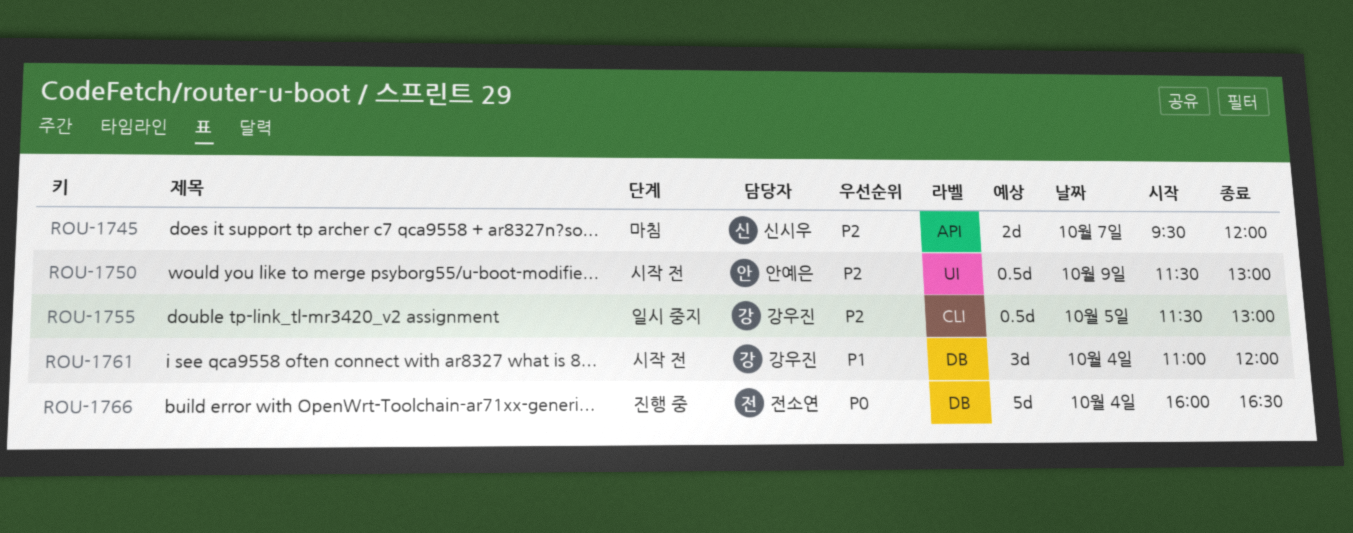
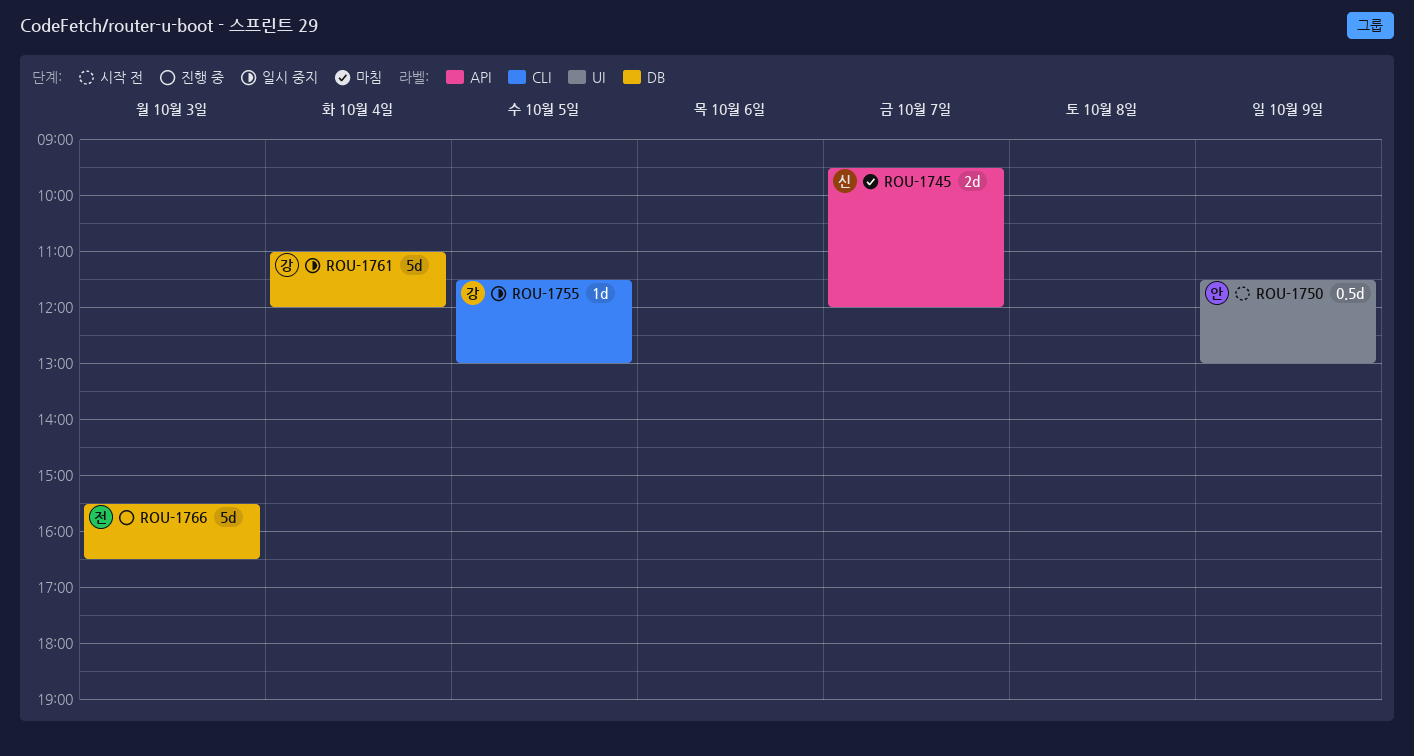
ROU-1755, estimate: 0.5d -> 1d
ROU-1761, status: 시작 전 -> 일시 중지
ROU-1761, estimate: 3d -> 5d
ROU-1766, day: Oct 4 -> Oct 3
ROU-1766, begins: 16:00 -> 15:30

